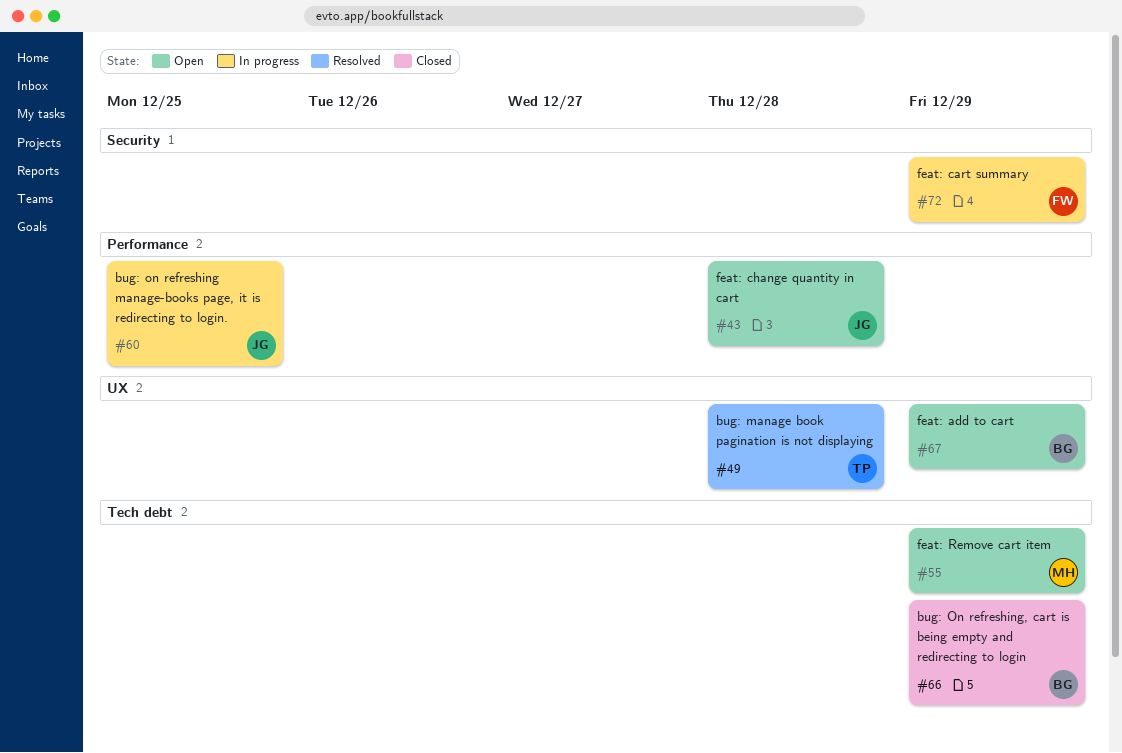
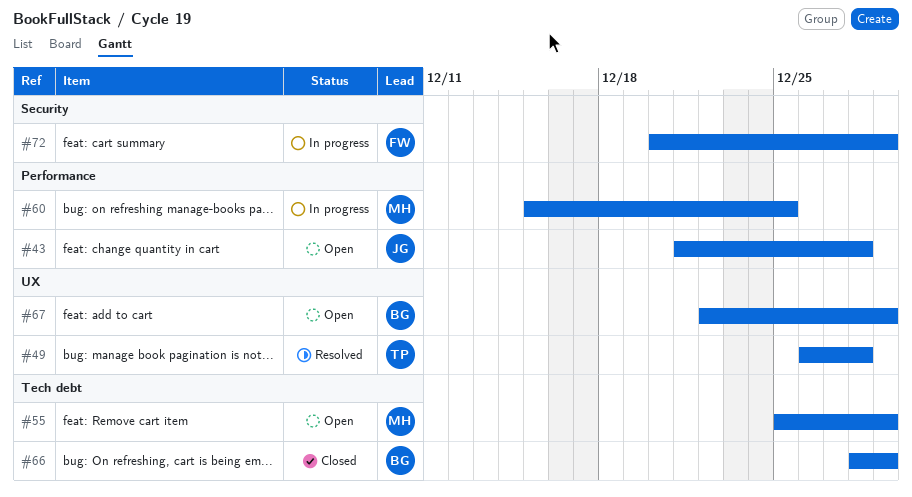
#60, owner: JG -> MH

